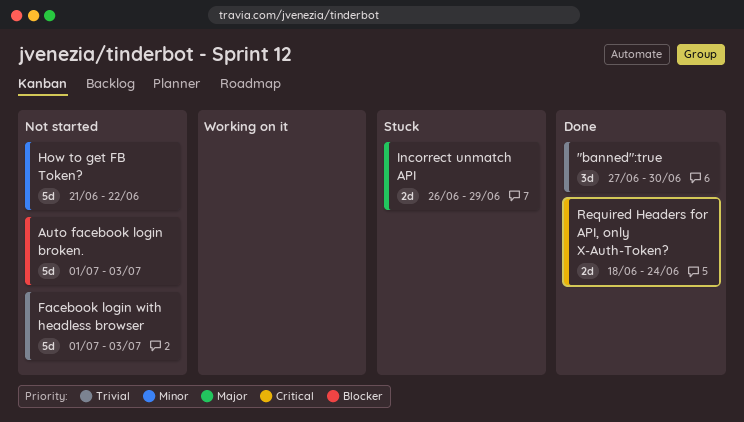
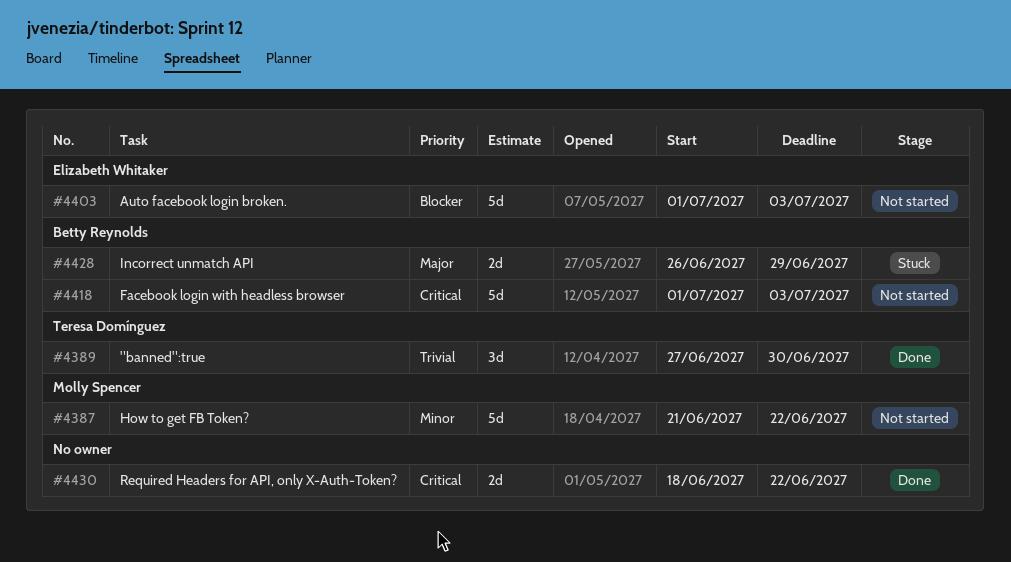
Facebook login with headless browser, priority: Trivial -> Critical
Required Headers for API, only X-Auth-Token?, due: Jun 24 -> Jun 22

